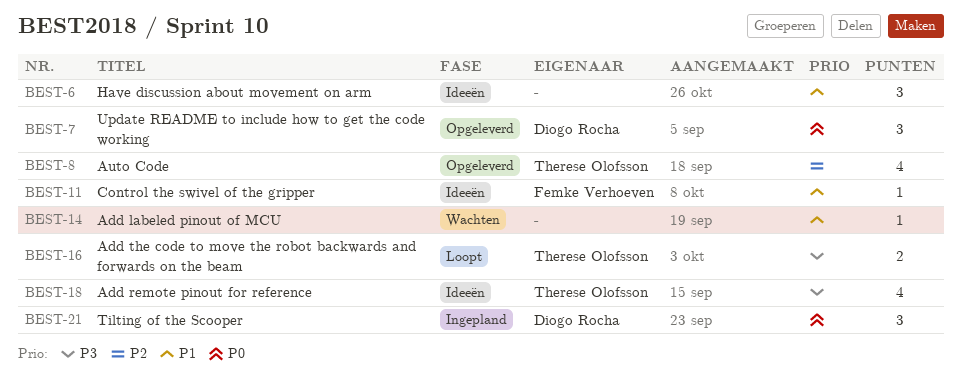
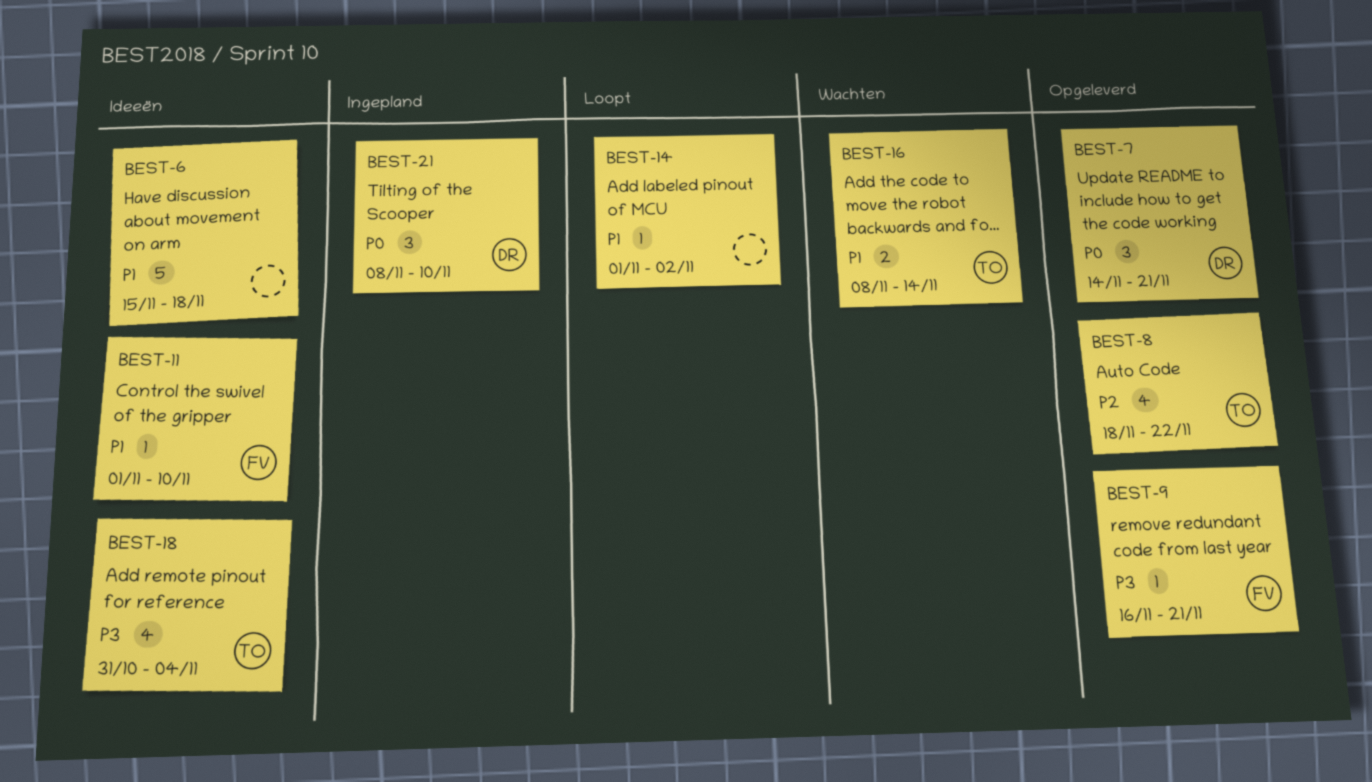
BEST-6, estimate: 3 -> 5
BEST-9: none -> present
BEST-14, status: Wachten -> Loopt
BEST-16, status: Loopt -> Wachten
BEST-16, priority: P3 -> P1

